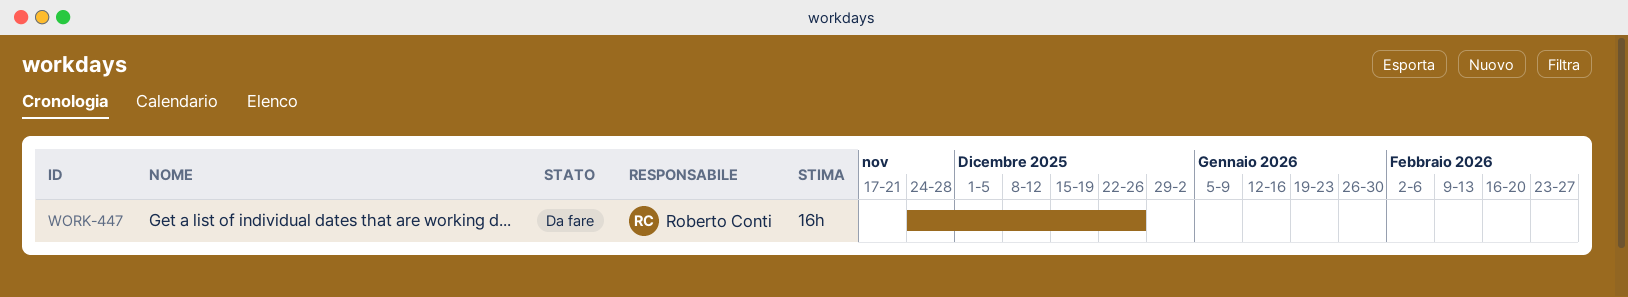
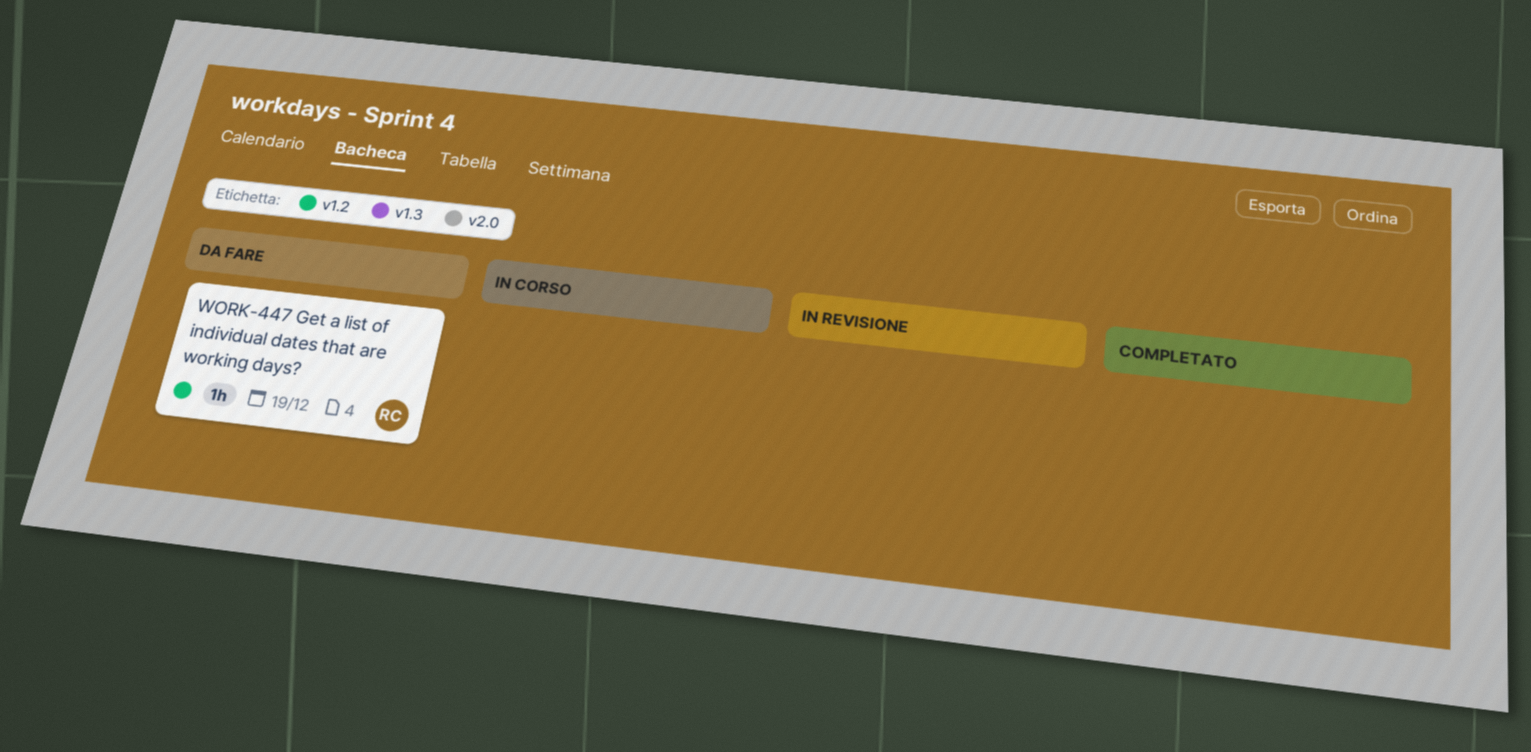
WORK-447, estimate: 16h -> 1h
WORK-447, due: Dec 26 -> Dec 19

